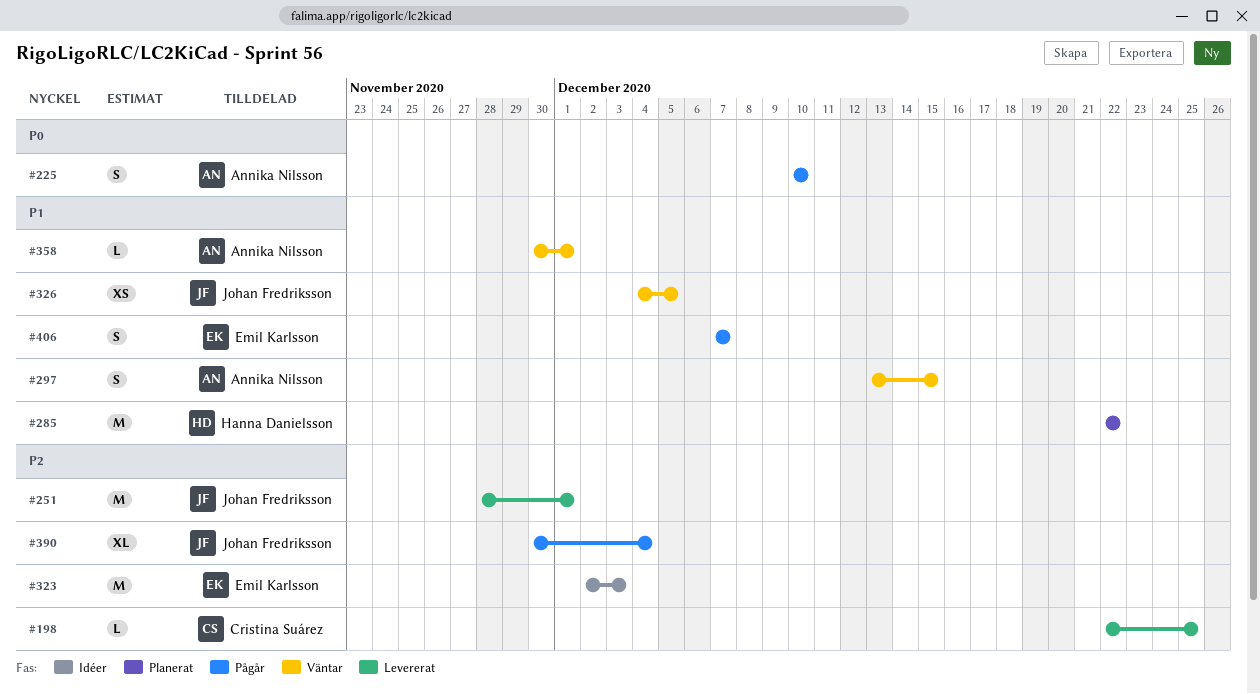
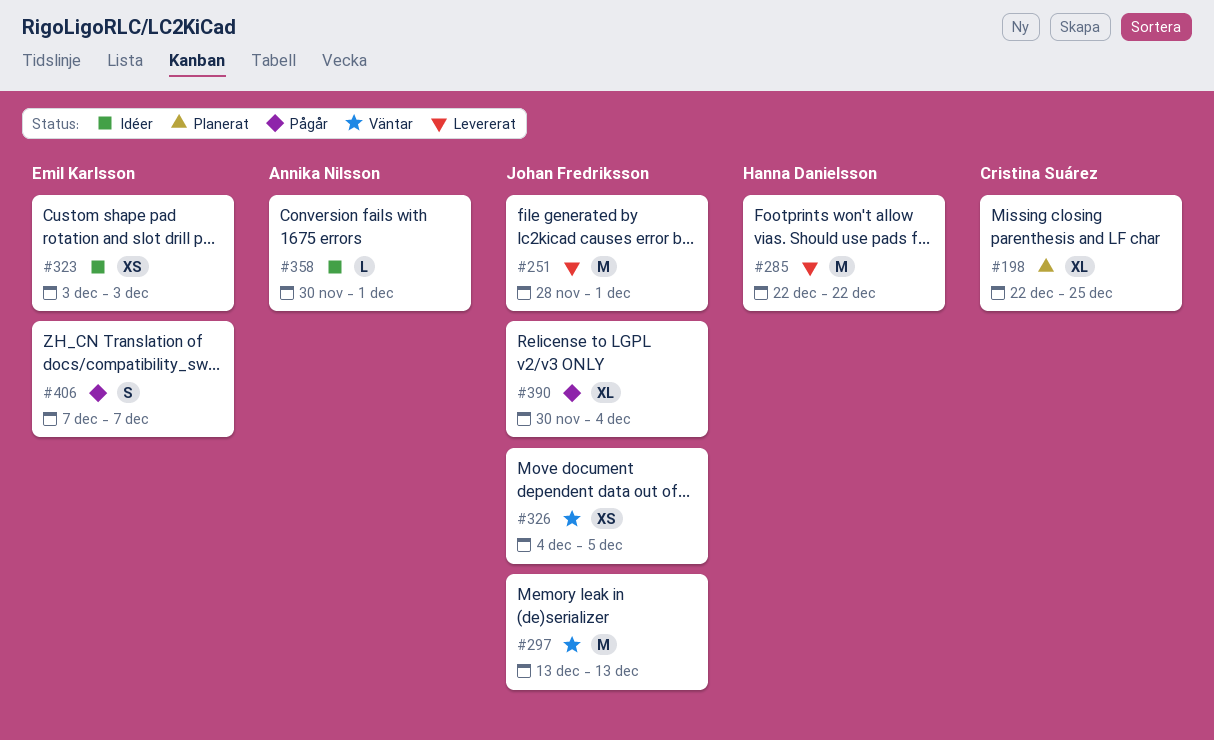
#198, status: Levererat -> Planerat
#198, estimate: L -> XL
#225: present -> none
#285, status: Planerat -> Levererat
#297, owner: Annika Nilsson -> Johan Fredriksson
#297, estimate: S -> M
#297, due: Dec 15 -> Dec 13
#323, estimate: M -> XS
#323, start: Dec 2 -> Dec 3
#358, status: Väntar -> Idéer

